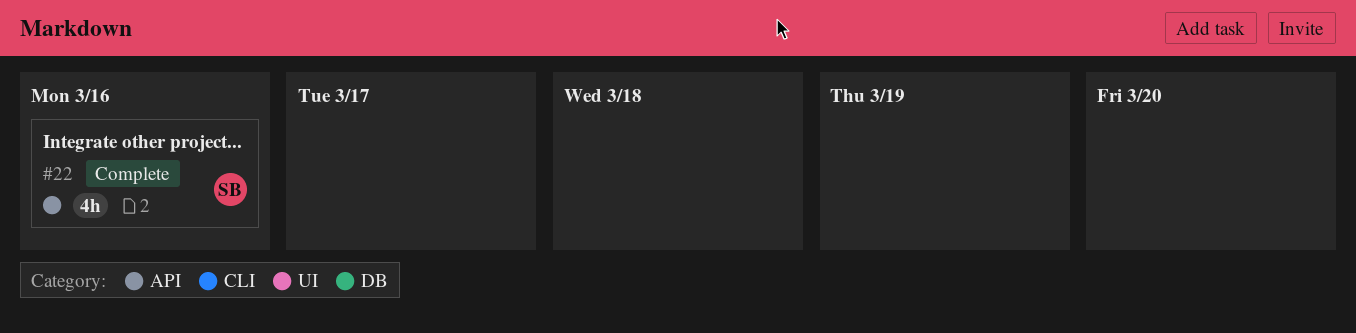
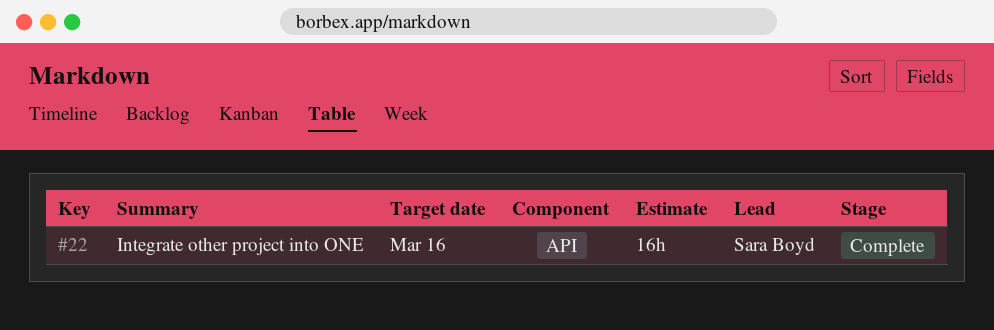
#22, estimate: 4h -> 16h

